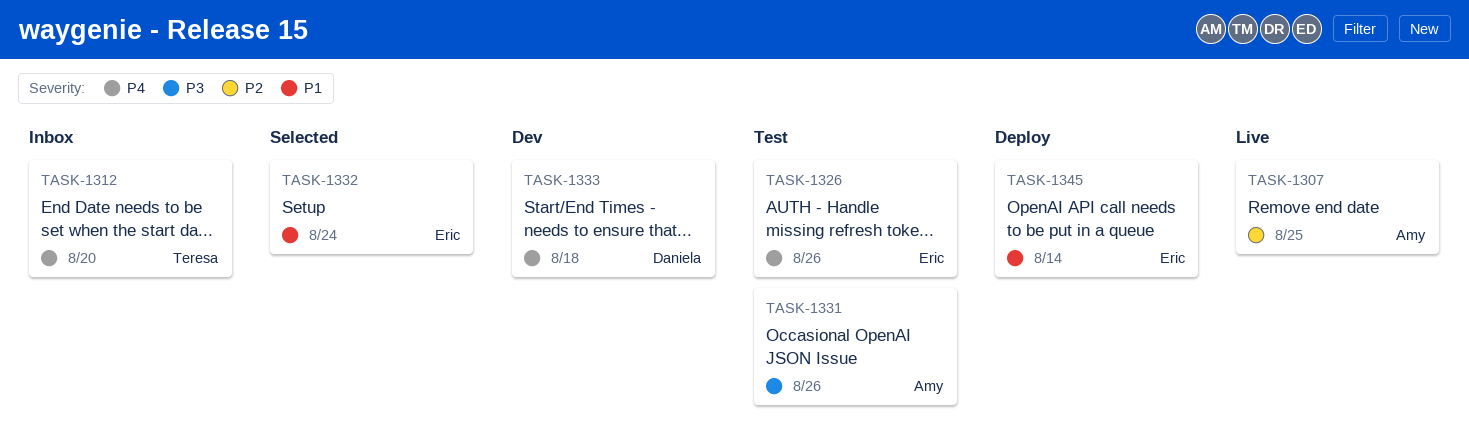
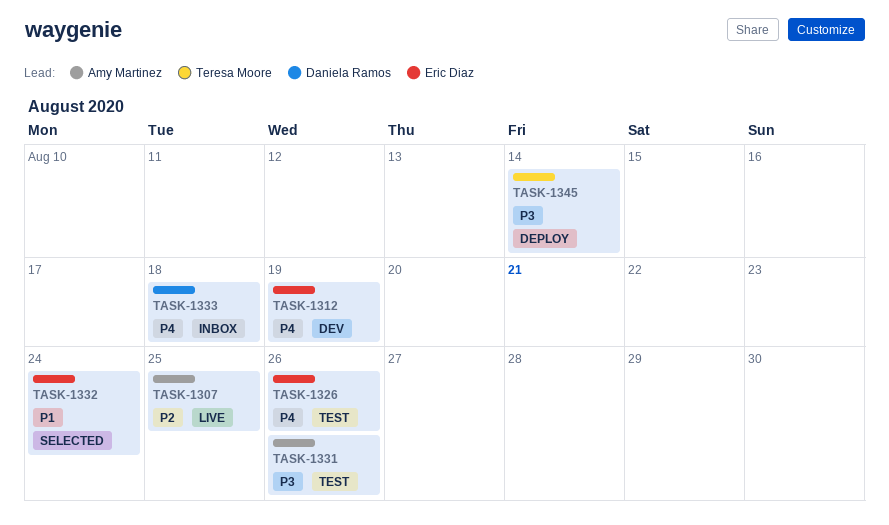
TASK-1312, status: Inbox -> Dev
TASK-1312, owner: Teresa Moore -> Eric Diaz
TASK-1312, due: Aug 20 -> Aug 19
TASK-1333, status: Dev -> Inbox
TASK-1345, owner: Eric Diaz -> Teresa Moore
TASK-1345, priority: P1 -> P3

